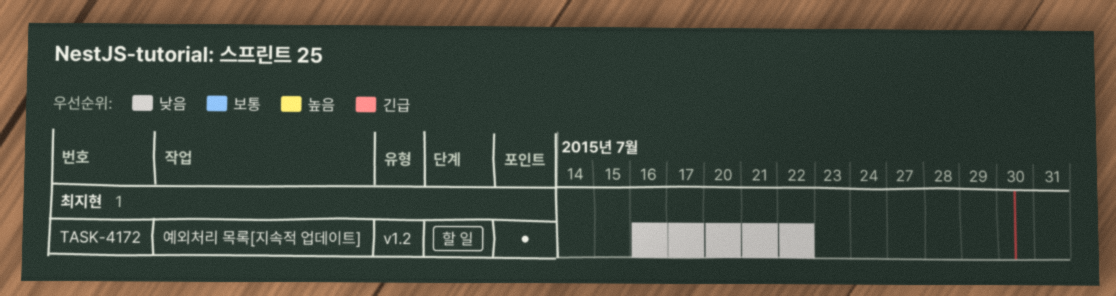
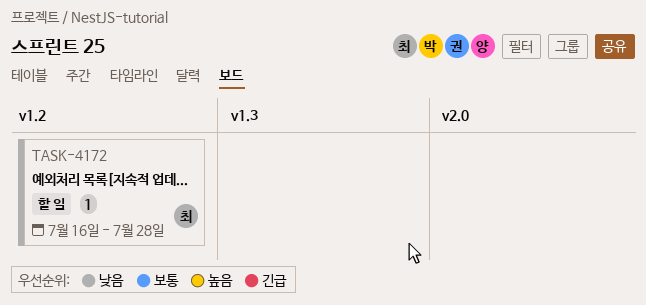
TASK-4172, due: Jul 22 -> Jul 28

